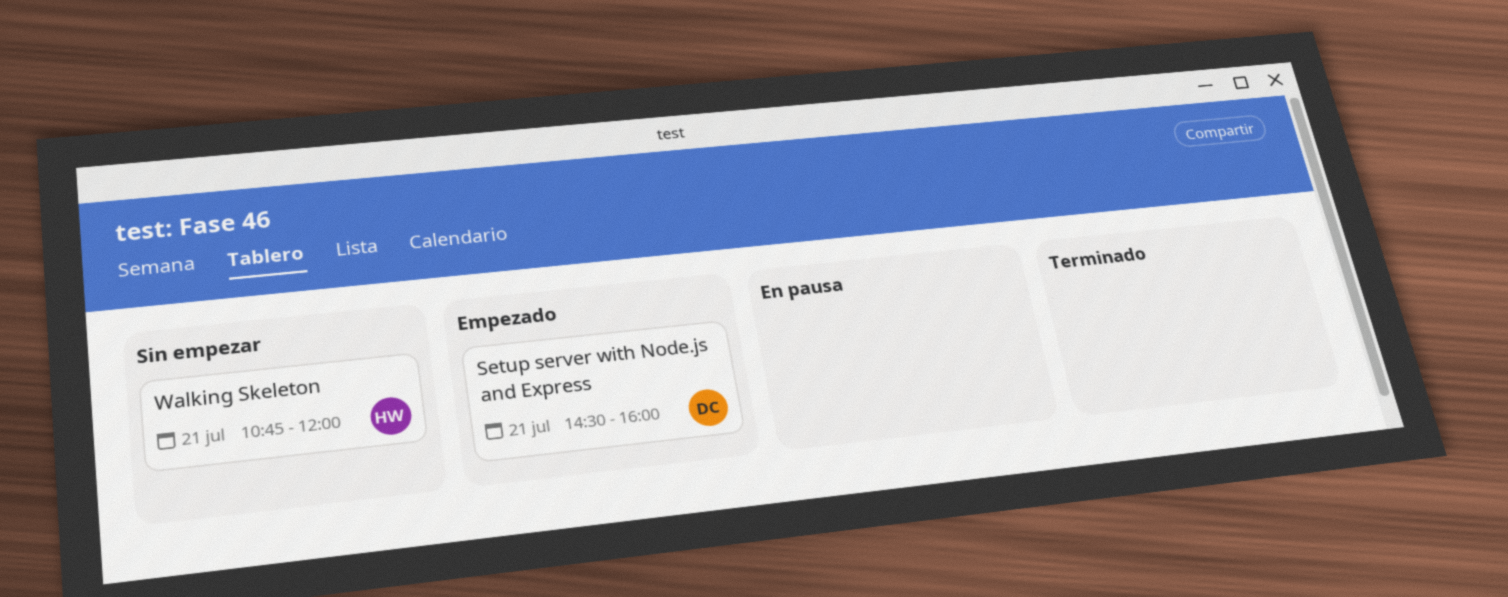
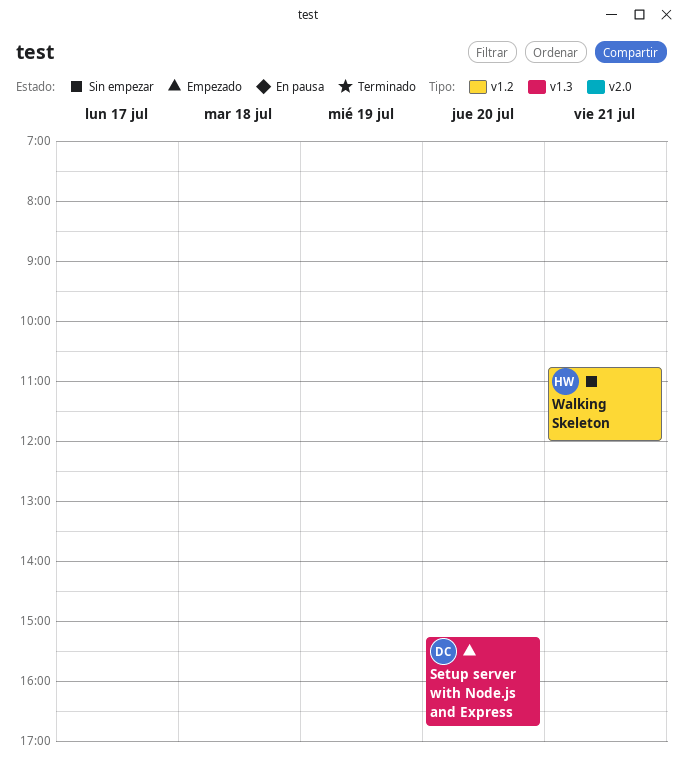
Setup server with Node.js and Express, day: Jul 21 -> Jul 20
Setup server with Node.js and Express, begins: 14:30 -> 15:15
Setup server with Node.js and Express, ends: 16:00 -> 16:45

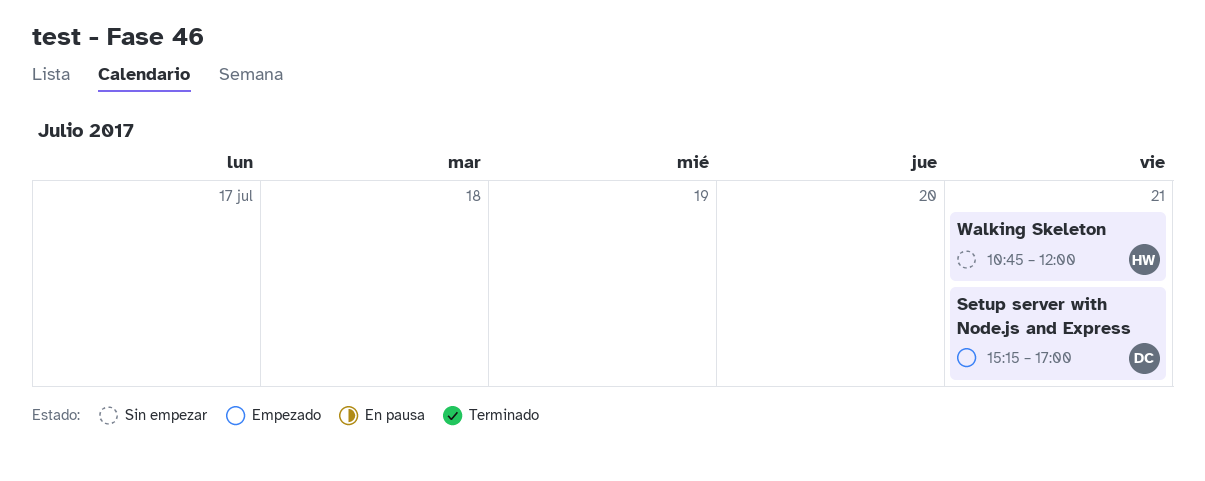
Setup server with Node.js and Express, day: Jul 20 -> Jul 21
Setup server with Node.js and Express, ends: 16:45 -> 17:00

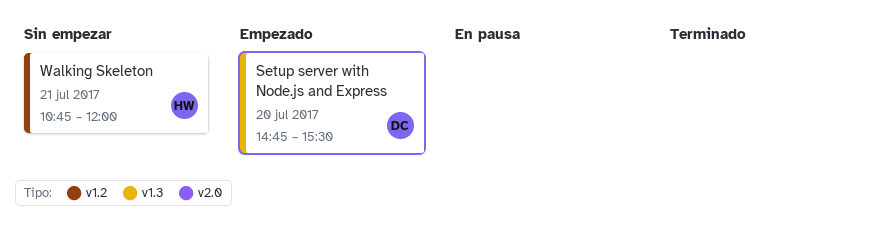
Setup server with Node.js and Express, day: Jul 21 -> Jul 20
Setup server with Node.js and Express, begins: 15:15 -> 14:45
Setup server with Node.js and Express, ends: 17:00 -> 15:30

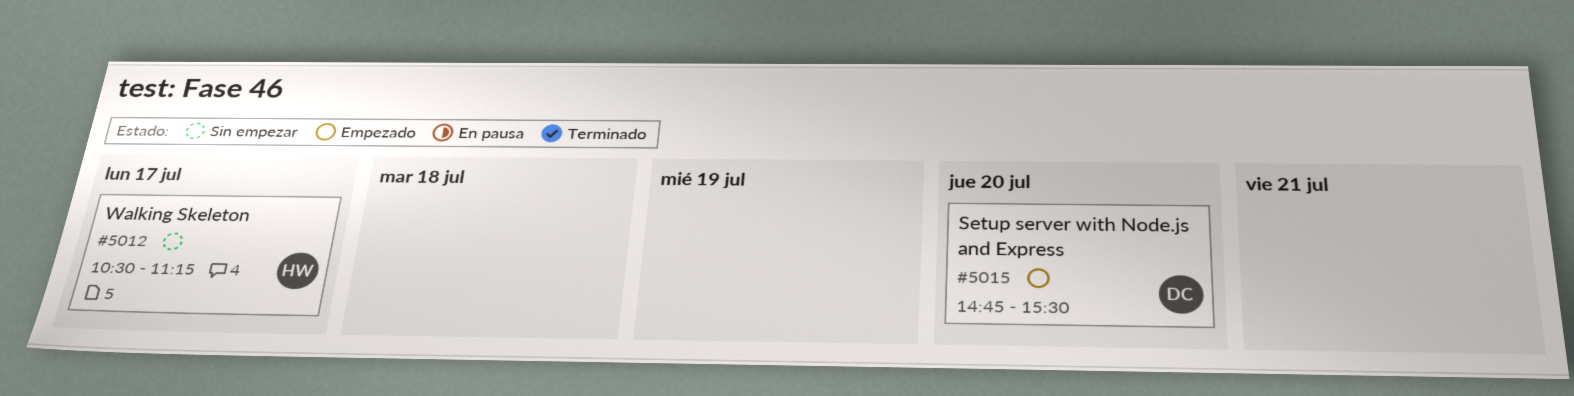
Walking Skeleton, day: Jul 21 -> Jul 17
Walking Skeleton, begins: 10:45 -> 10:30
Walking Skeleton, ends: 12:00 -> 11:15

